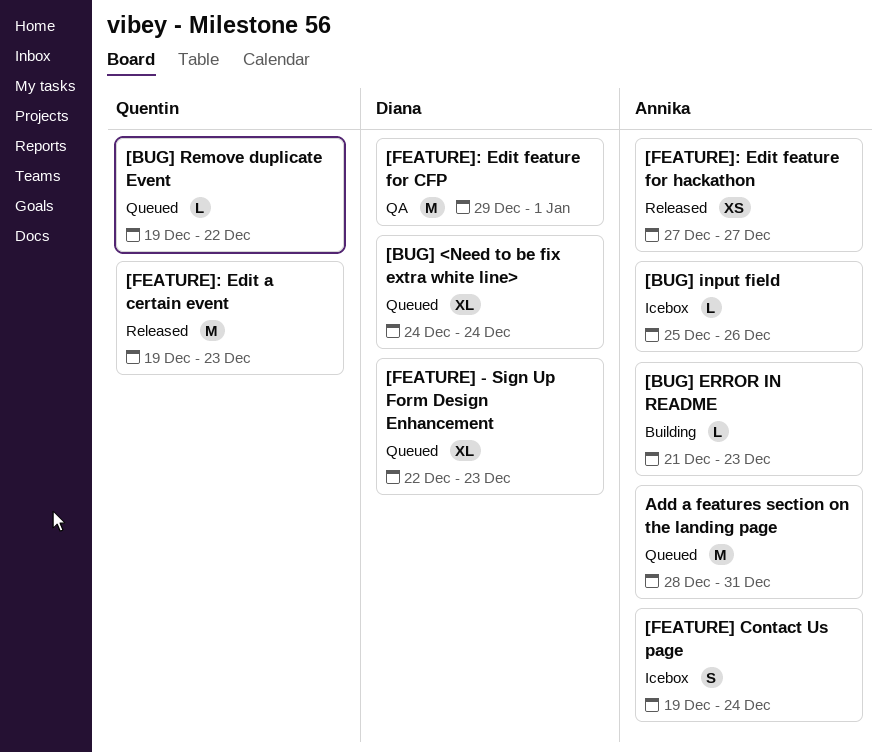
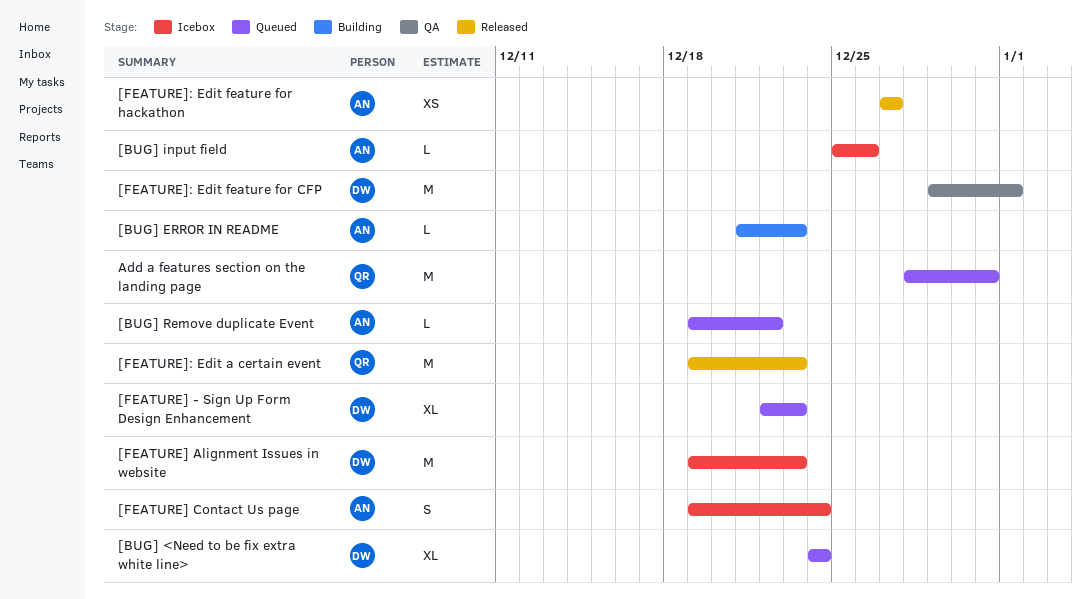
[BUG] Remove duplicate Event, owner: Quentin -> Annika
[FEATURE] Alignment Issues in website: none -> present
Add a features section on the landing page, owner: Annika -> Quentin

